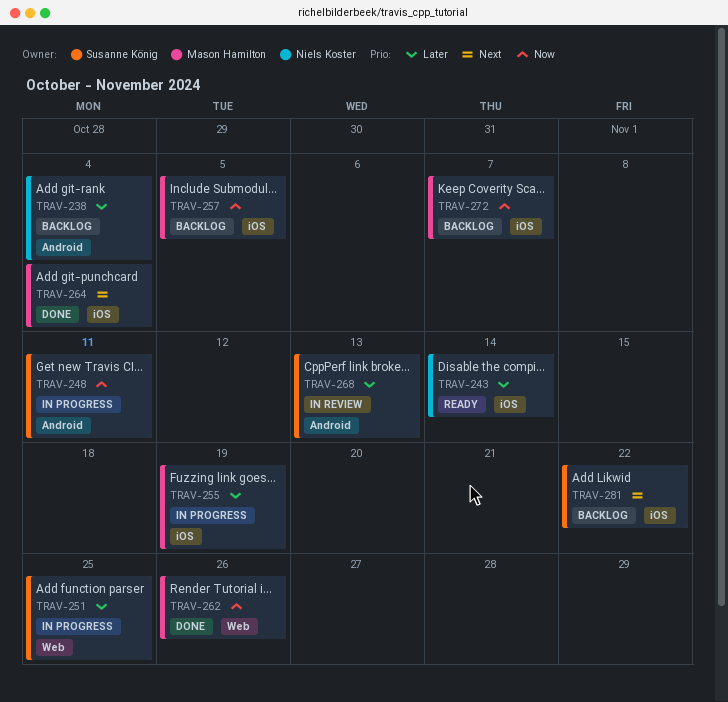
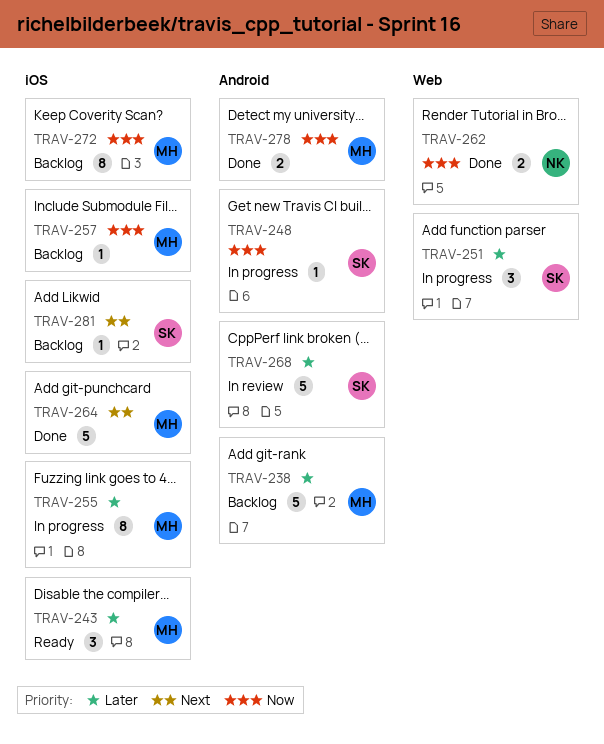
TRAV-238, owner: Niels Koster -> Mason Hamilton
TRAV-243, owner: Niels Koster -> Mason Hamilton
TRAV-262, owner: Mason Hamilton -> Niels Koster
TRAV-278: none -> present

